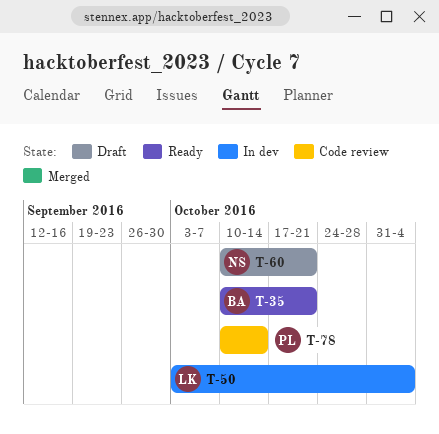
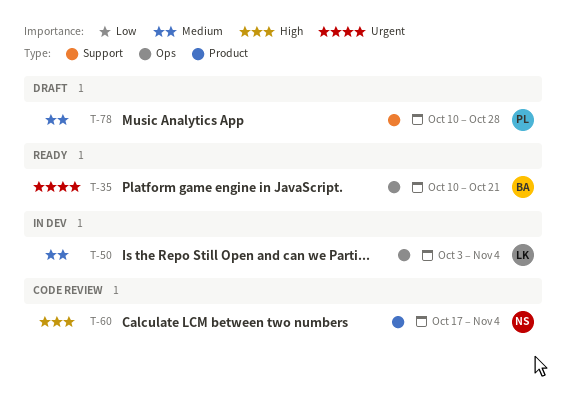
T-60, status: Draft -> Code review
T-60, start: Oct 10 -> Oct 17
T-60, due: Oct 21 -> Nov 4
T-78, status: Code review -> Draft
T-78, due: Oct 14 -> Oct 28

